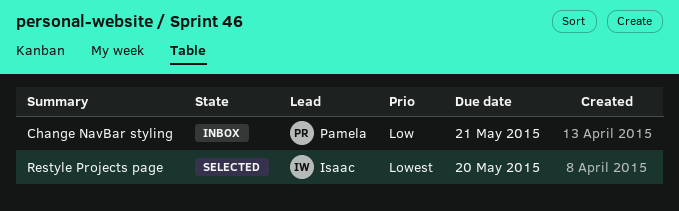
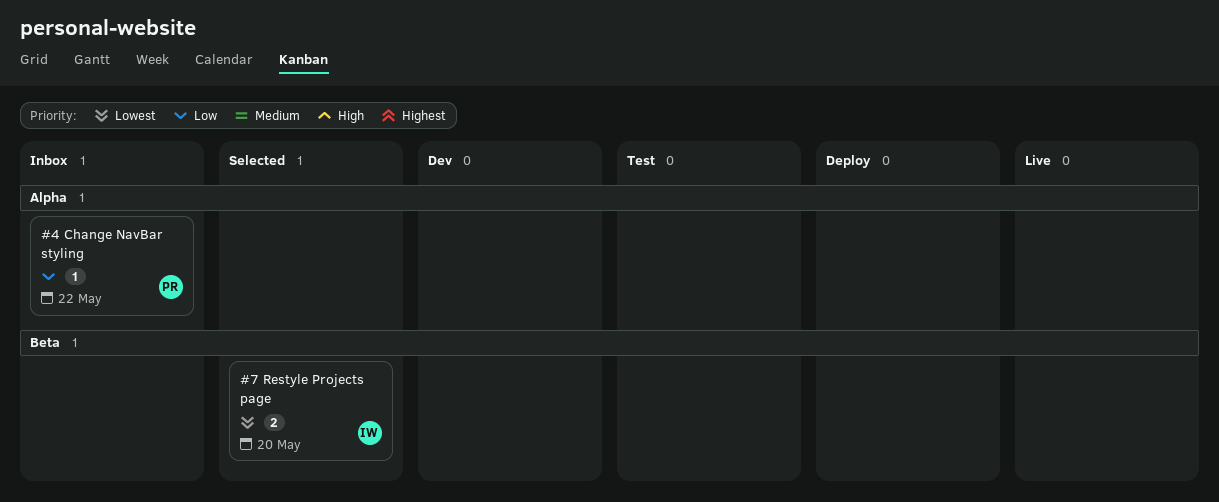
Change NavBar styling, due: May 21 -> May 22

